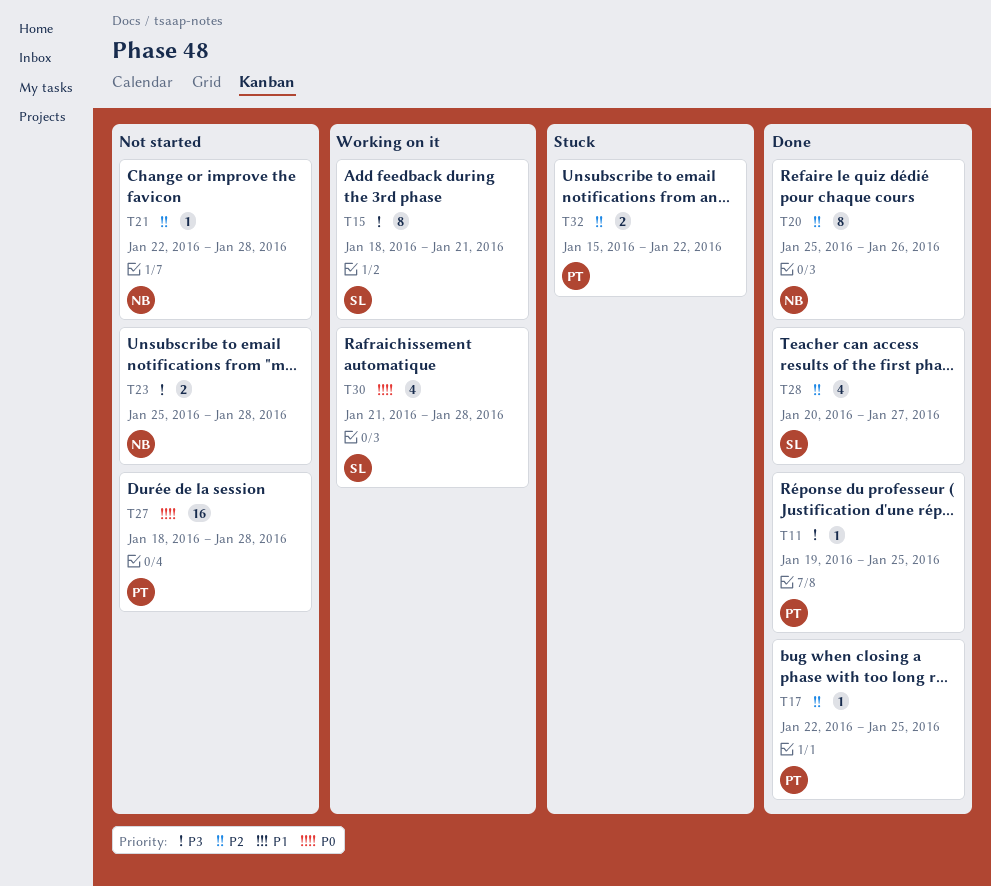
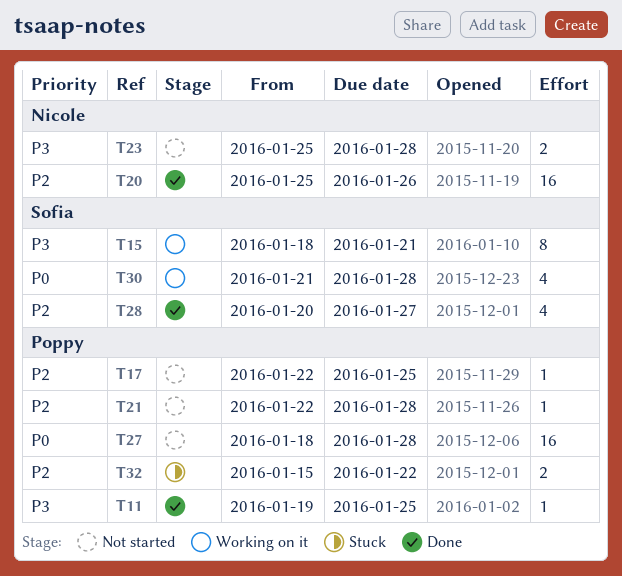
T17, status: Done -> Not started
T20, estimate: 8 -> 16
T21, owner: Nicole -> Poppy

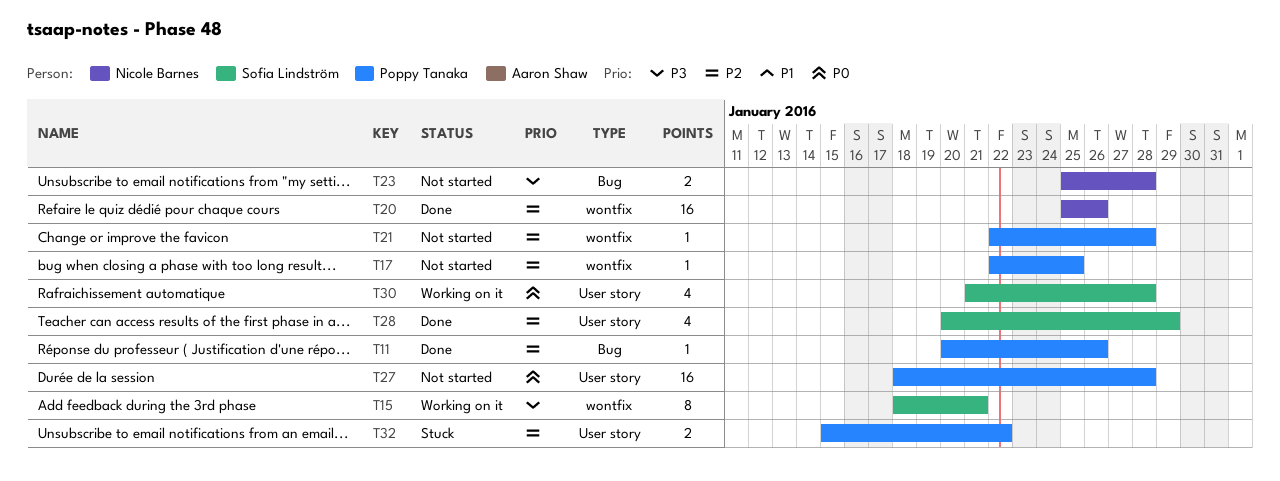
T11, priority: P3 -> P2
T11, start: Jan 19 -> Jan 20
T11, due: Jan 25 -> Jan 26
T28, due: Jan 27 -> Jan 29

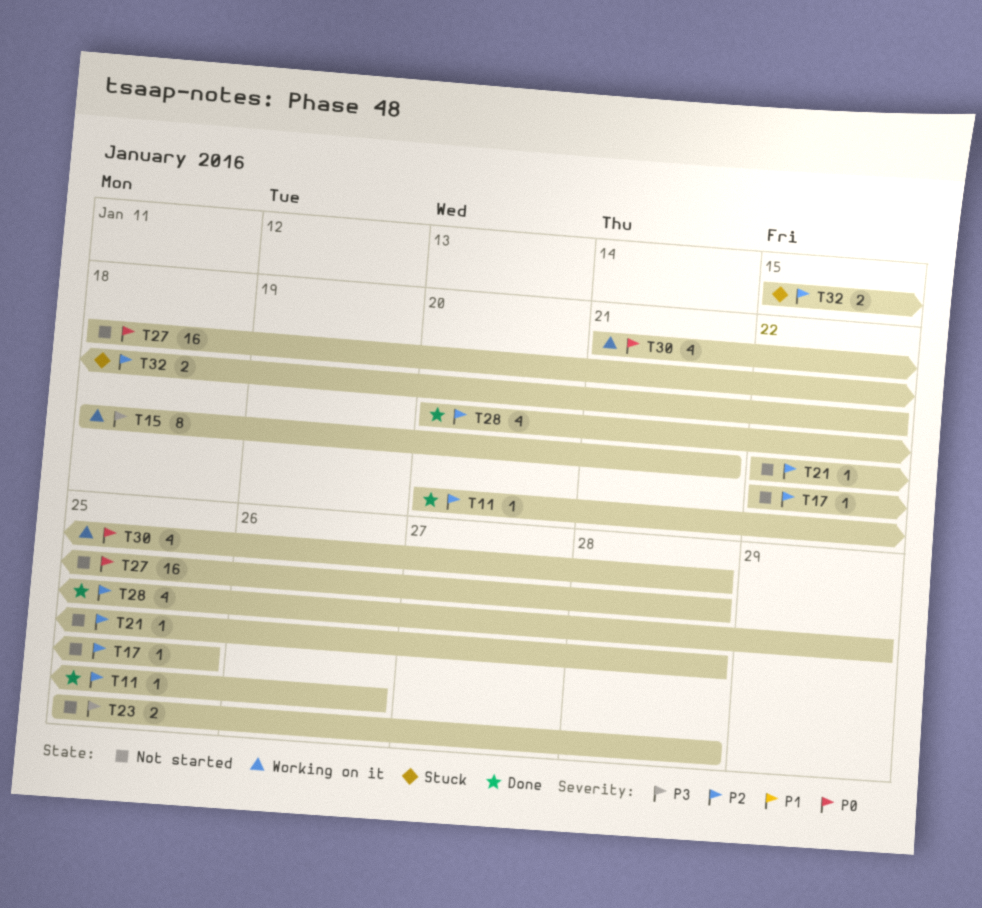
T20: present -> none

